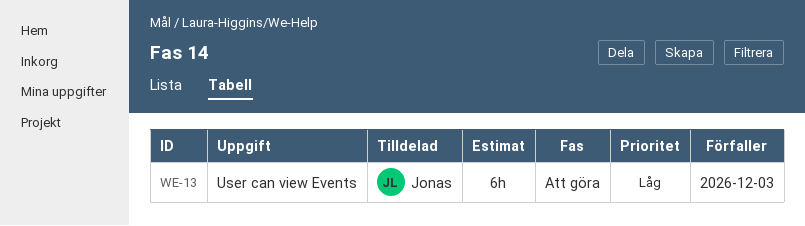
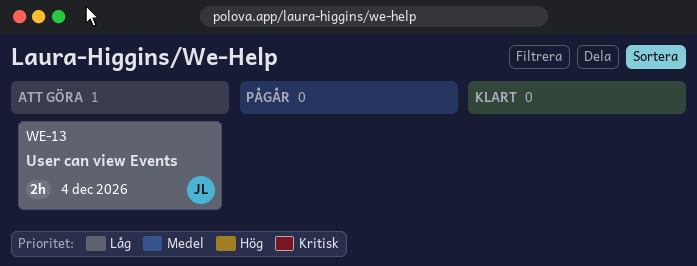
WE-13, estimate: 6h -> 2h
WE-13, due: Dec 3 -> Dec 4

